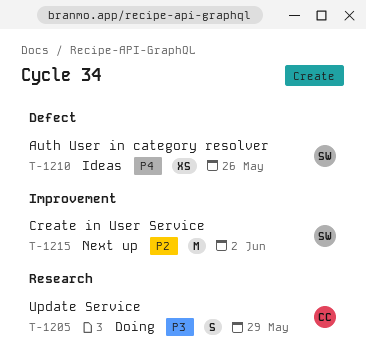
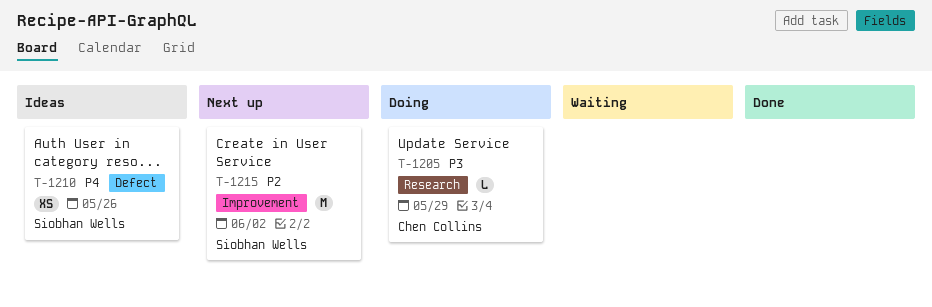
T-1205, estimate: S -> L

